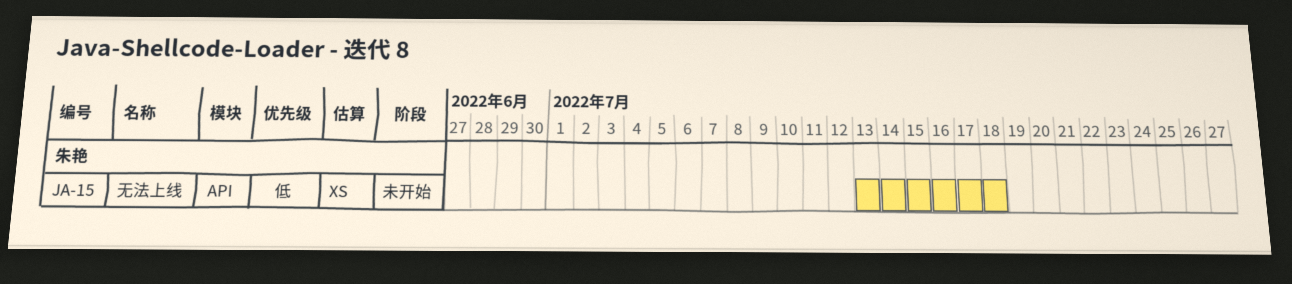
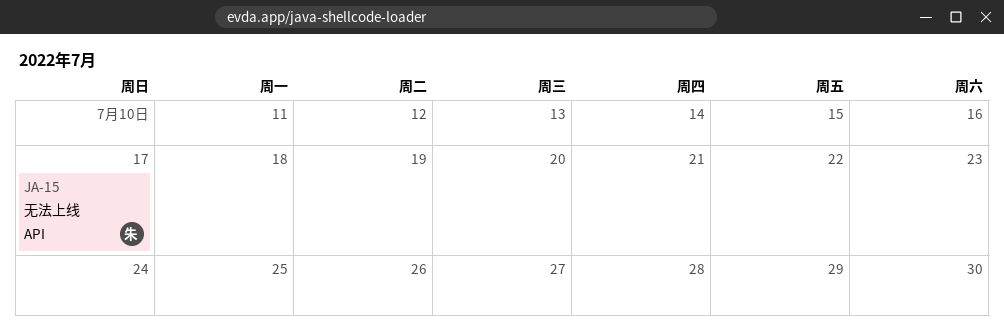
JA-15, due: Jul 18 -> Jul 17

